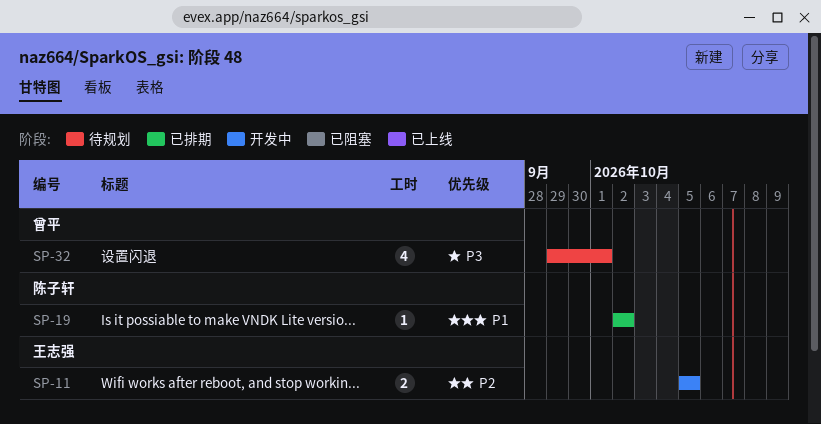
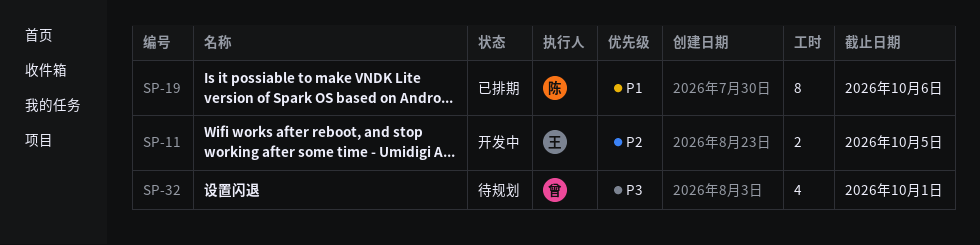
SP-19, estimate: 1 -> 8
SP-19, due: Oct 2 -> Oct 6

